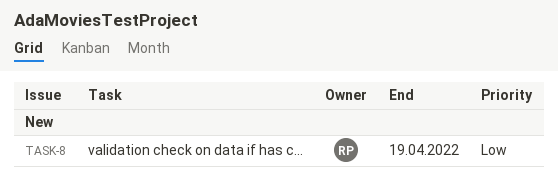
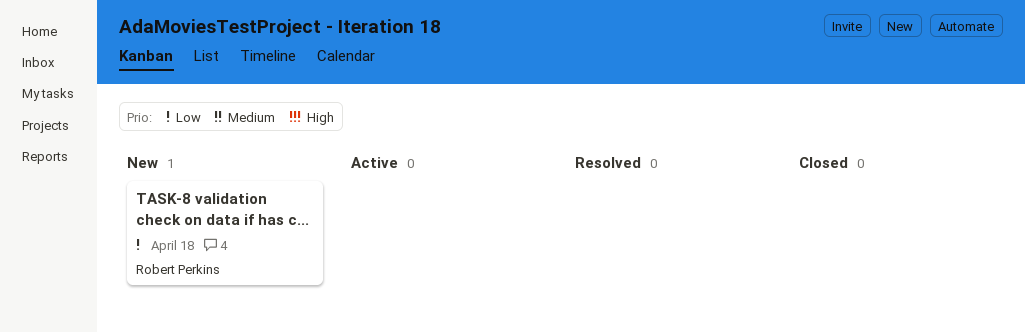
TASK-8, due: Apr 19 -> Apr 18

